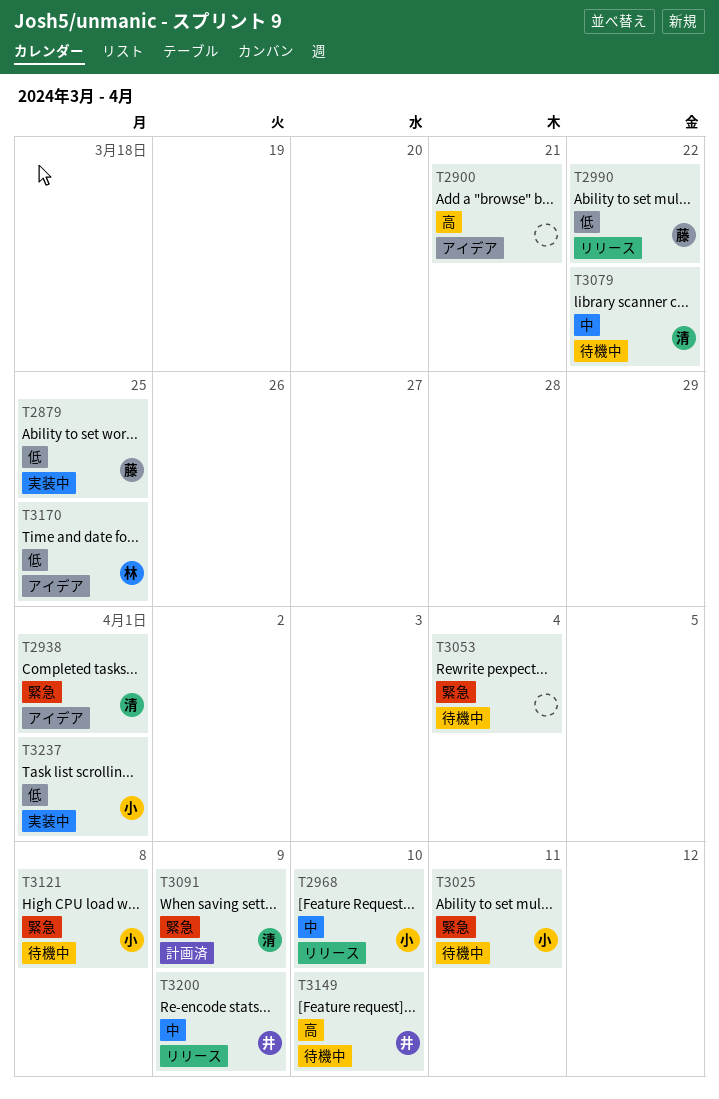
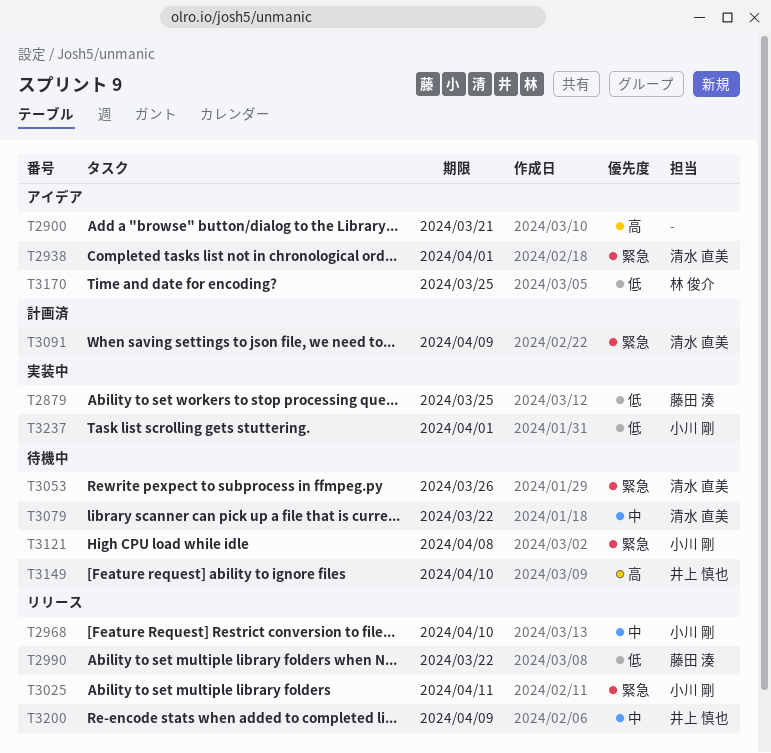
T3025, status: 待機中 -> リリース
T3053, owner: none -> 清水 直美
T3053, due: Apr 4 -> Mar 26

